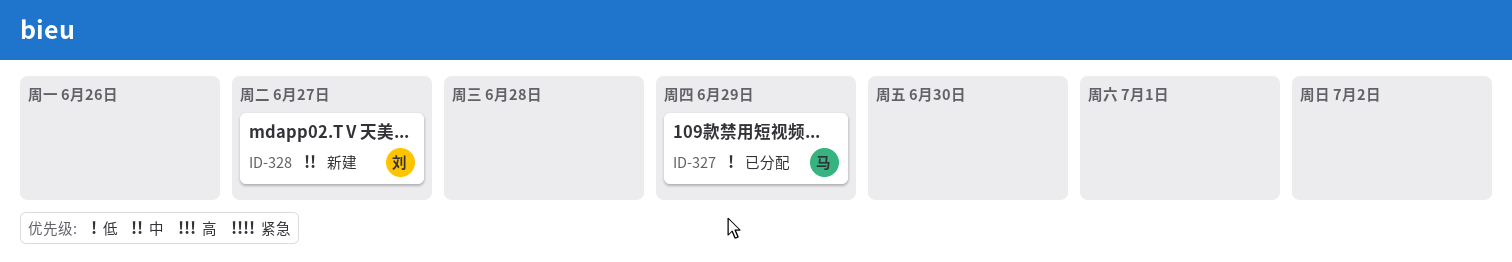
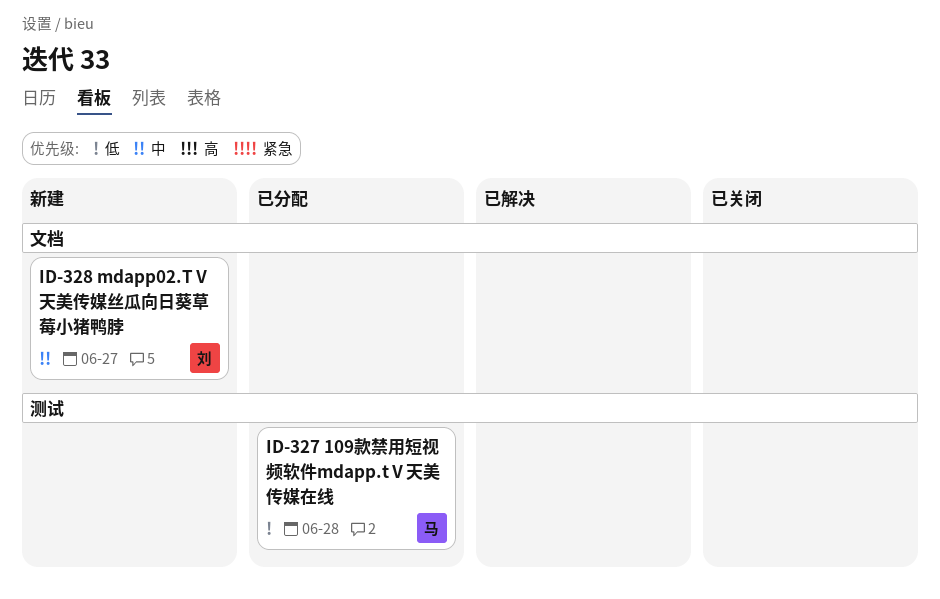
ID-327, due: Jun 29 -> Jun 28

